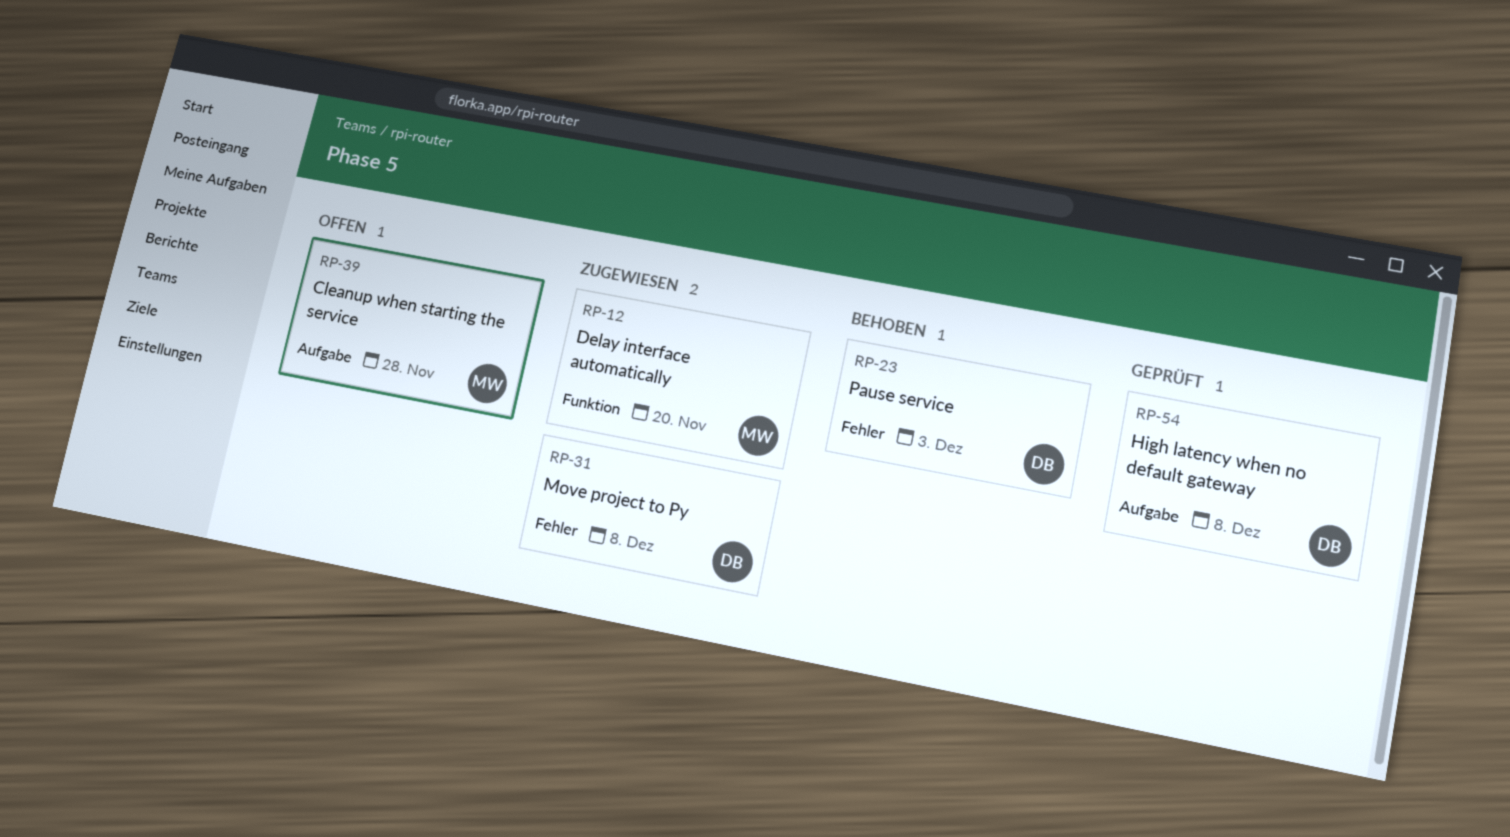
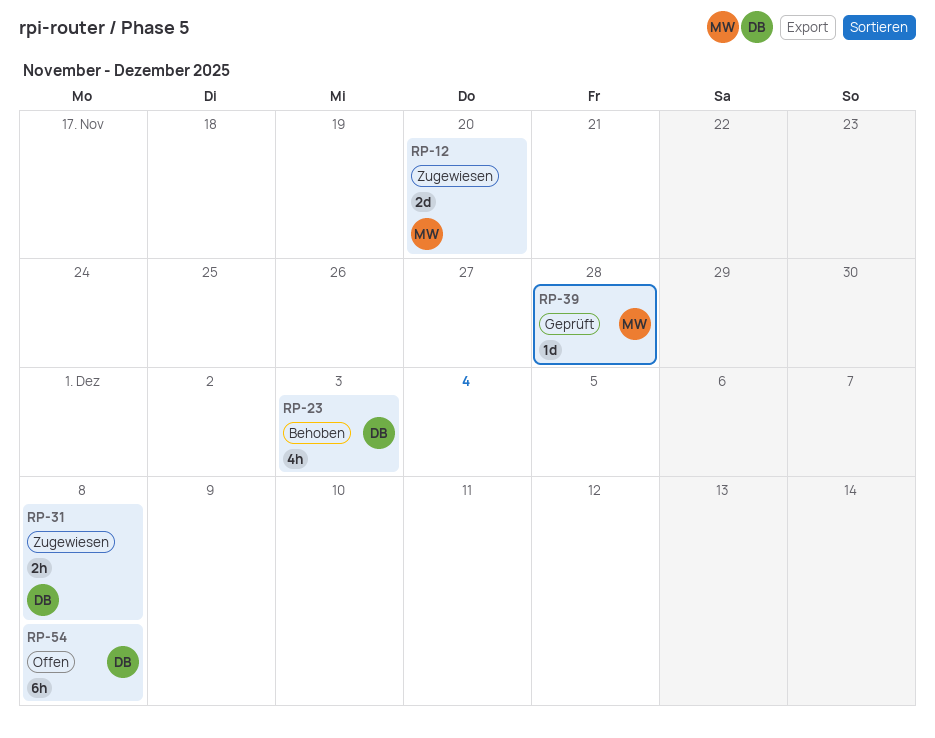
RP-39, status: Offen -> Geprüft
RP-54, status: Geprüft -> Offen

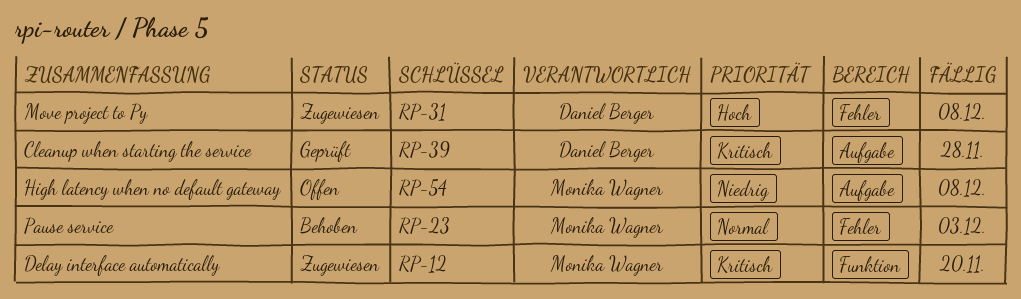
RP-23, owner: Daniel Berger -> Monika Wagner
RP-39, owner: Monika Wagner -> Daniel Berger
RP-54, owner: Daniel Berger -> Monika Wagner

